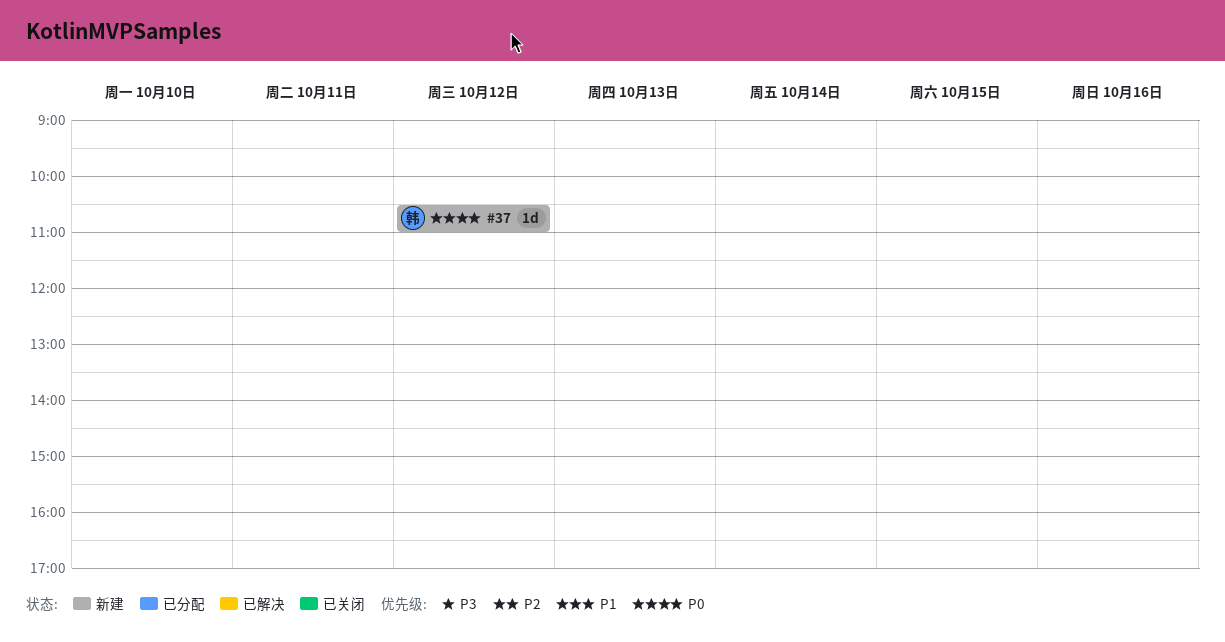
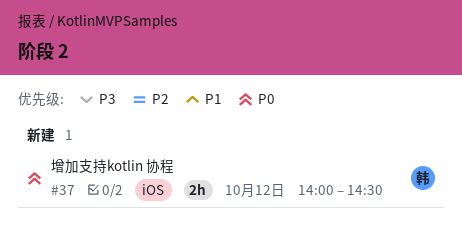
#37, estimate: 1d -> 2h
#37, begins: 10:30 -> 14:00
#37, ends: 11:00 -> 14:30

